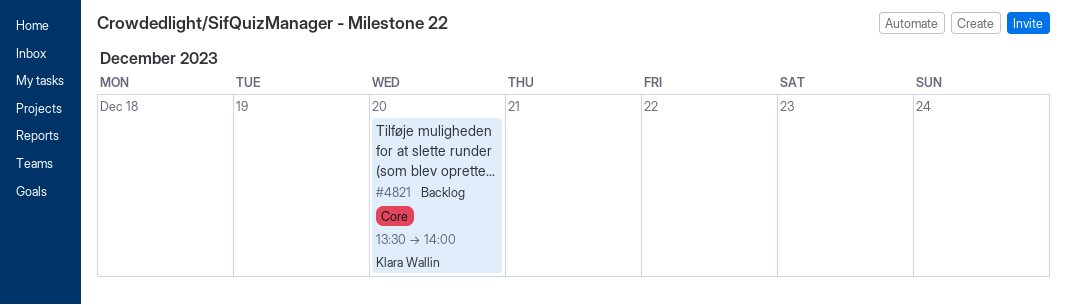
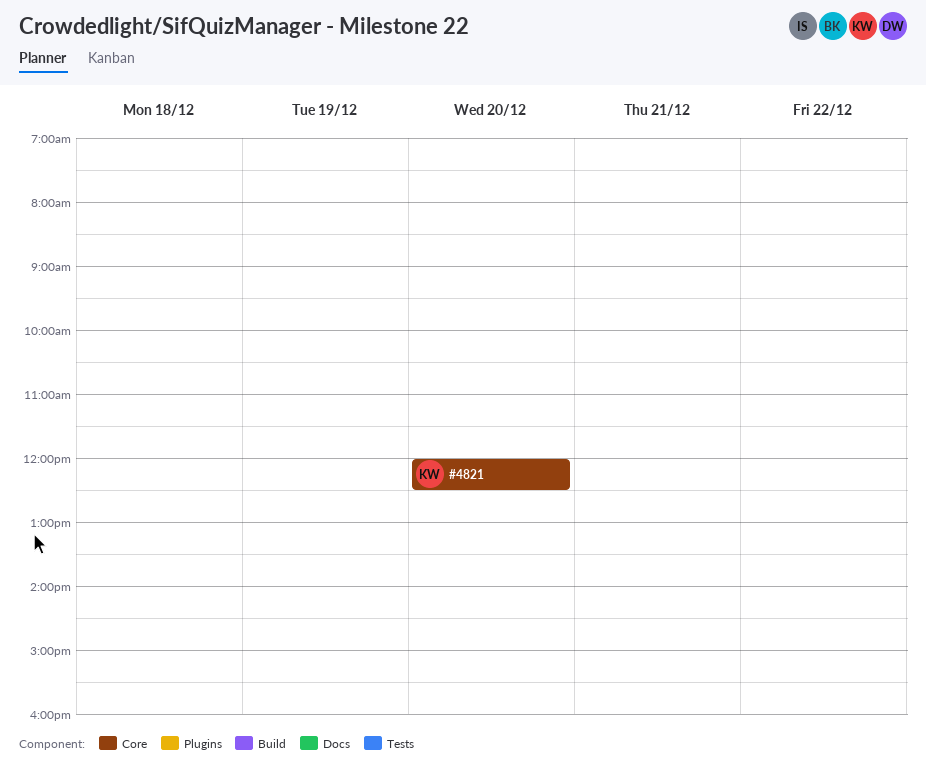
#4821, begins: 13:30 -> 12:00
#4821, ends: 14:00 -> 12:30

